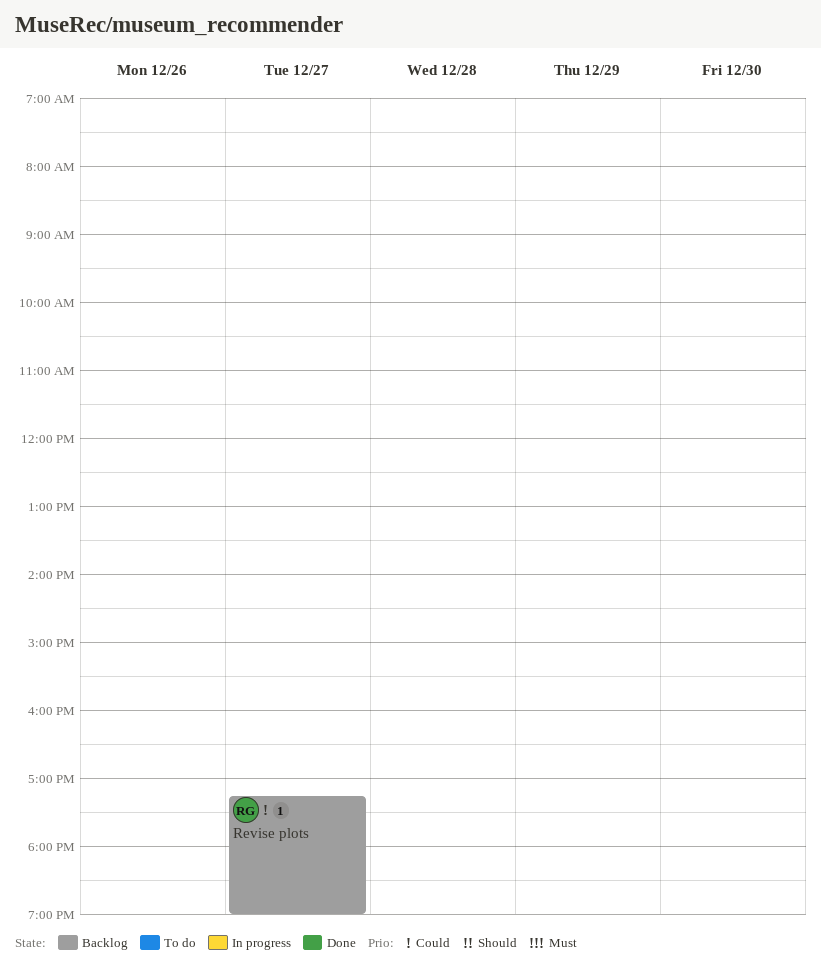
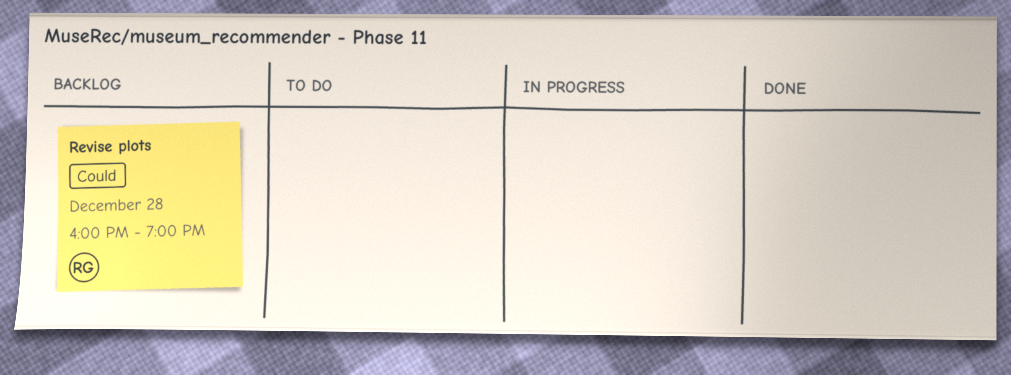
Revise plots, day: Dec 27 -> Dec 28
Revise plots, begins: 17:15 -> 16:00

